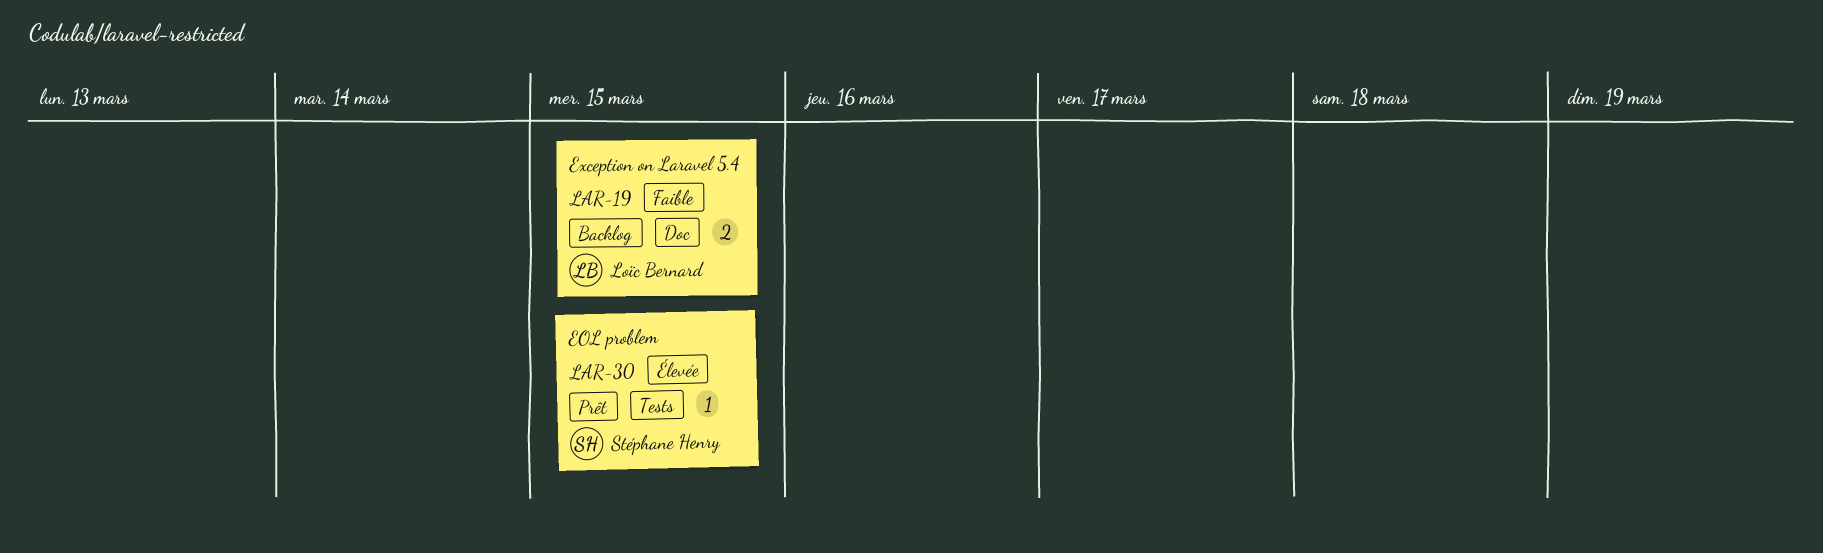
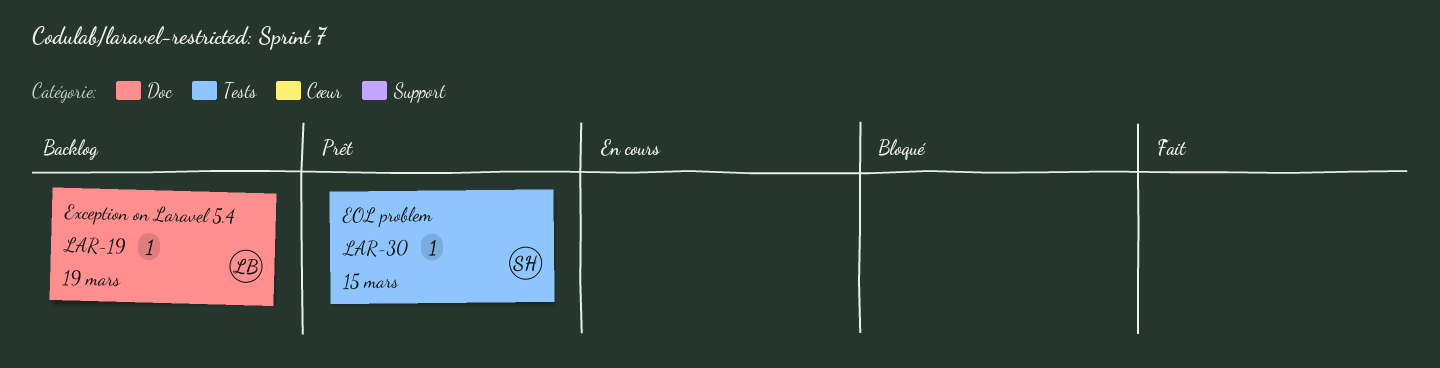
LAR-19, estimate: 2 -> 1
LAR-19, due: Mar 15 -> Mar 19

